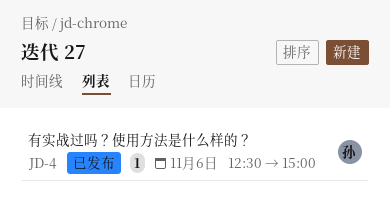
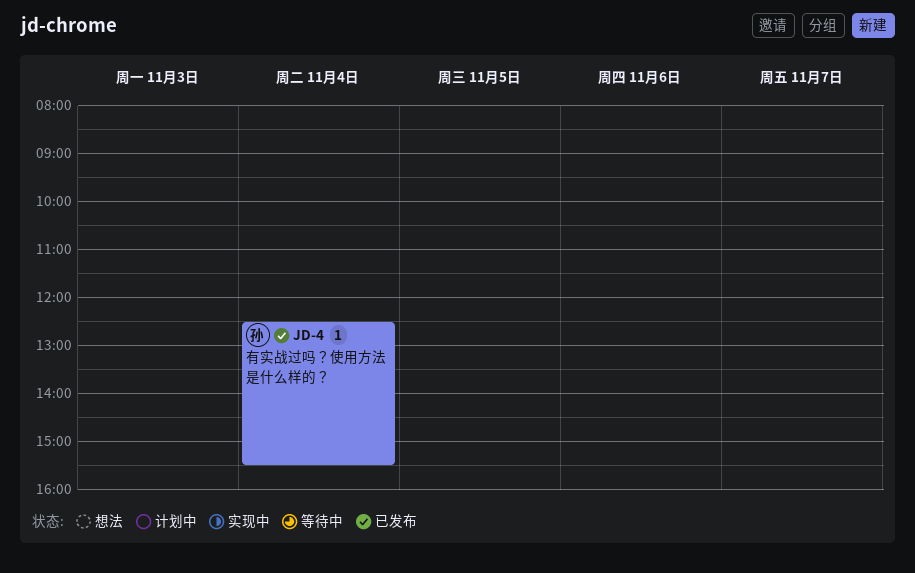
JD-4, day: Nov 6 -> Nov 4
JD-4, ends: 15:00 -> 15:30

